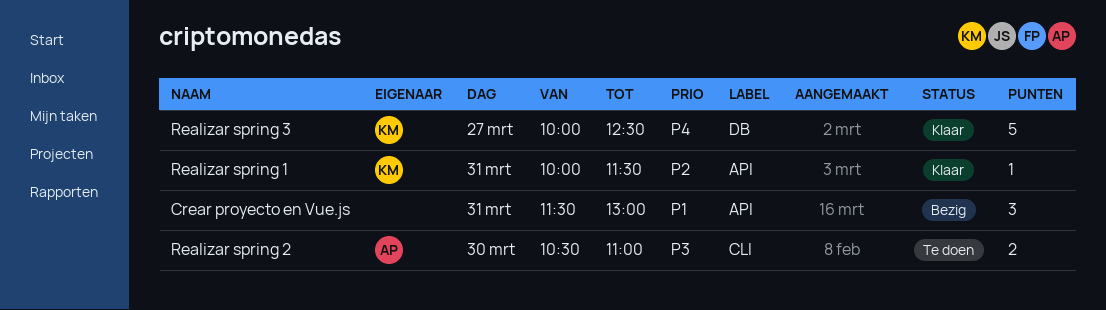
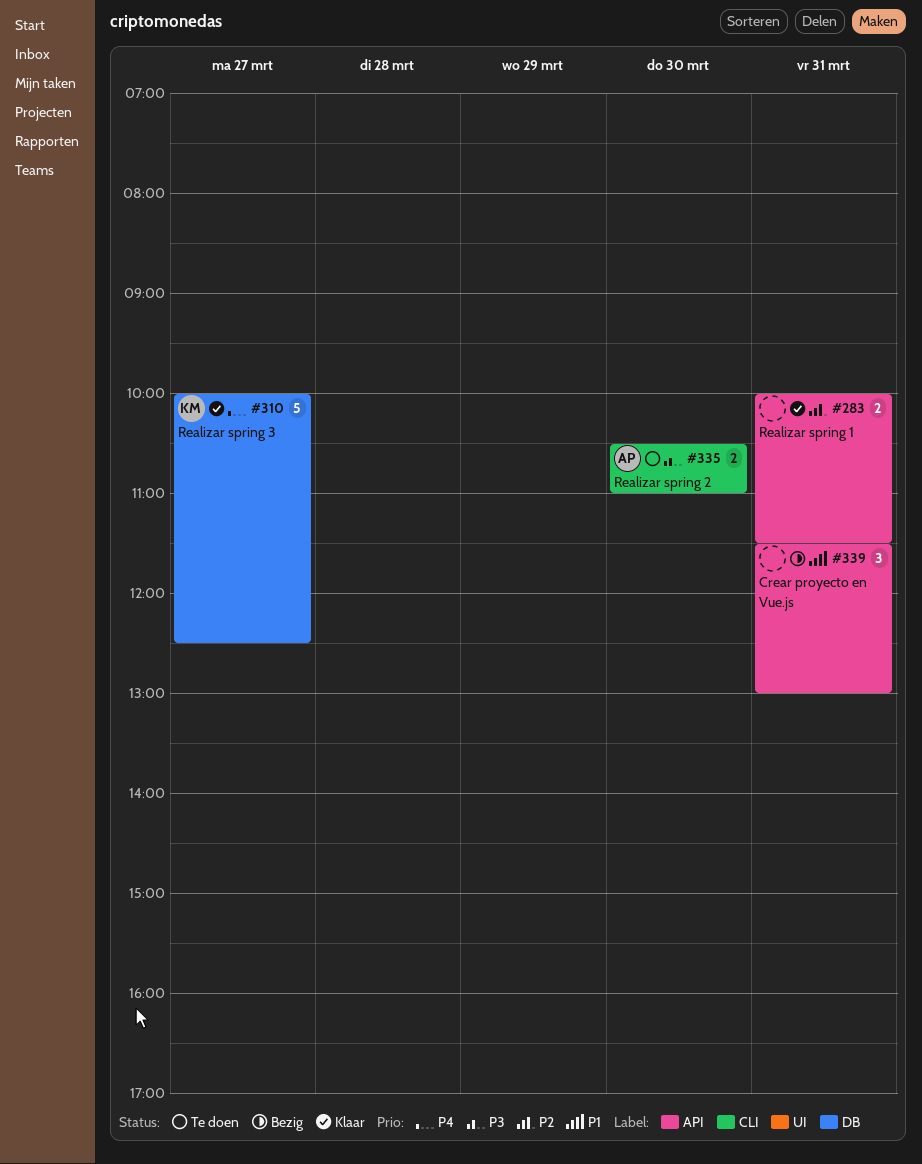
Realizar spring 1, owner: KM -> none
Realizar spring 1, estimate: 1 -> 2

